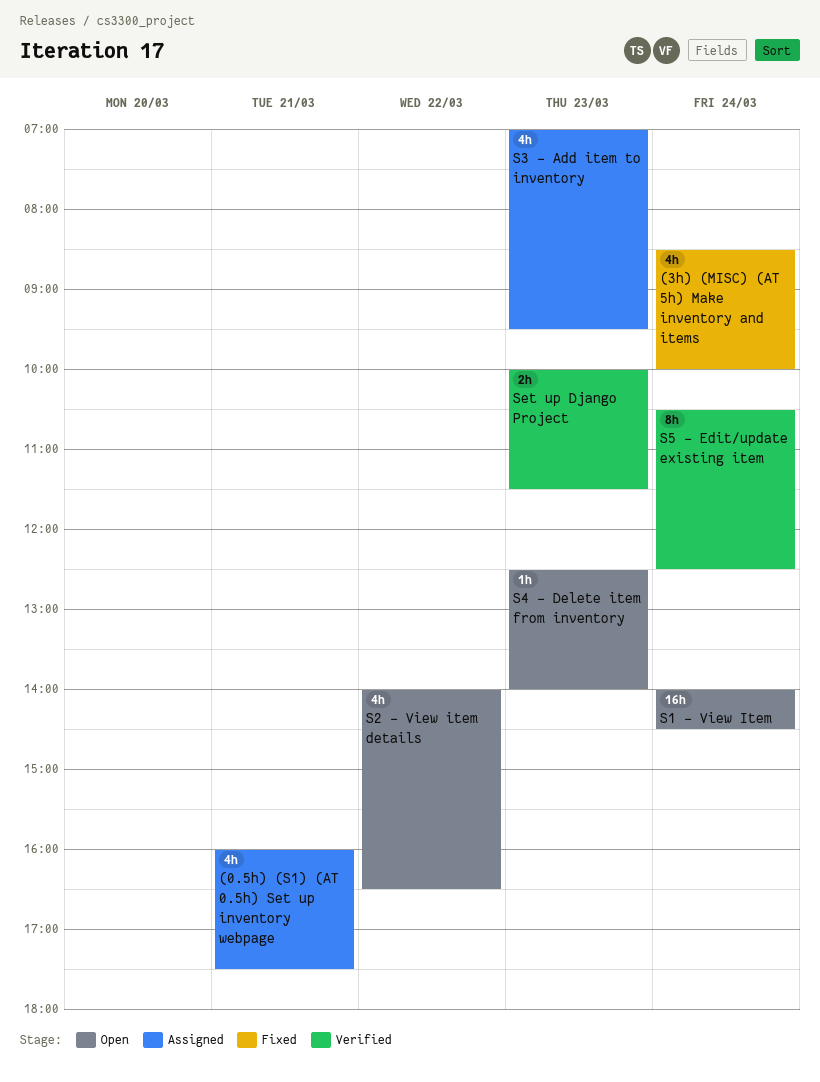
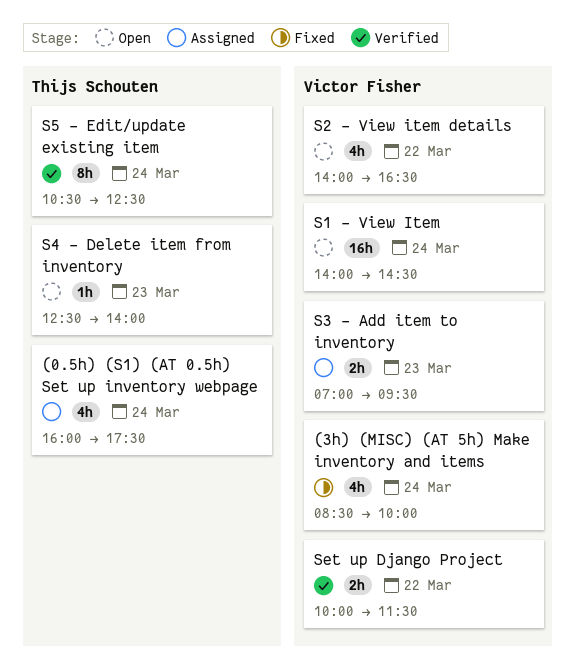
(0.5h) (S1) (AT 0.5h) Set up inventory webpage, day: Mar 21 -> Mar 24
S3 - Add item to inventory, estimate: 4h -> 2h
Set up Django Project, day: Mar 23 -> Mar 22

